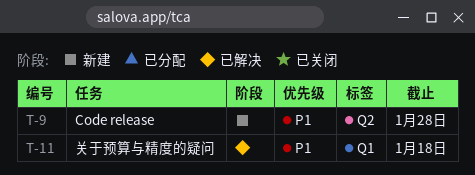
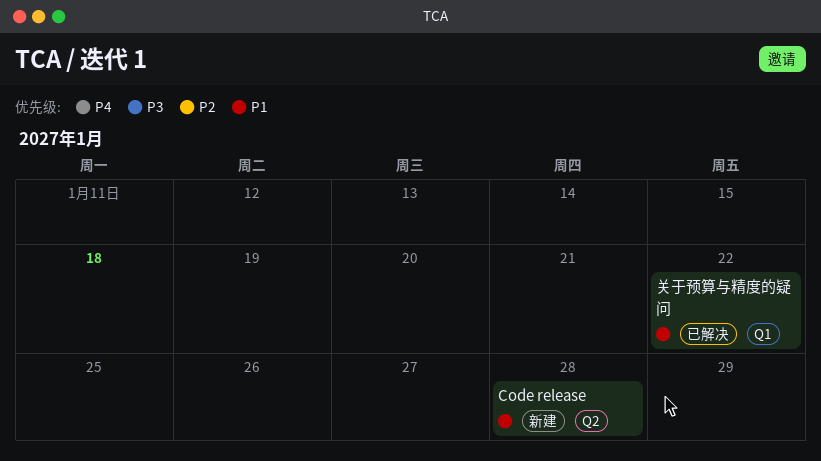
关于预算与精度的疑问, due: Jan 18 -> Jan 22

